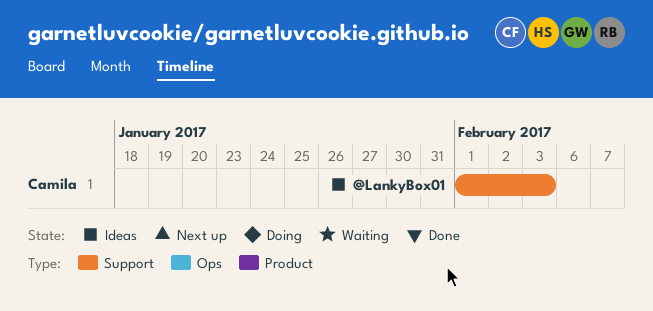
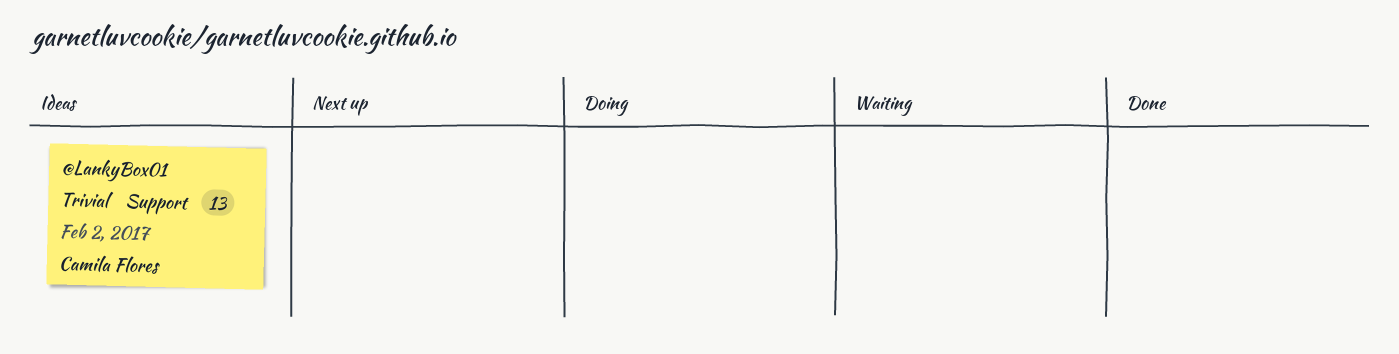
@LankyBox01, due: Feb 3 -> Feb 2

